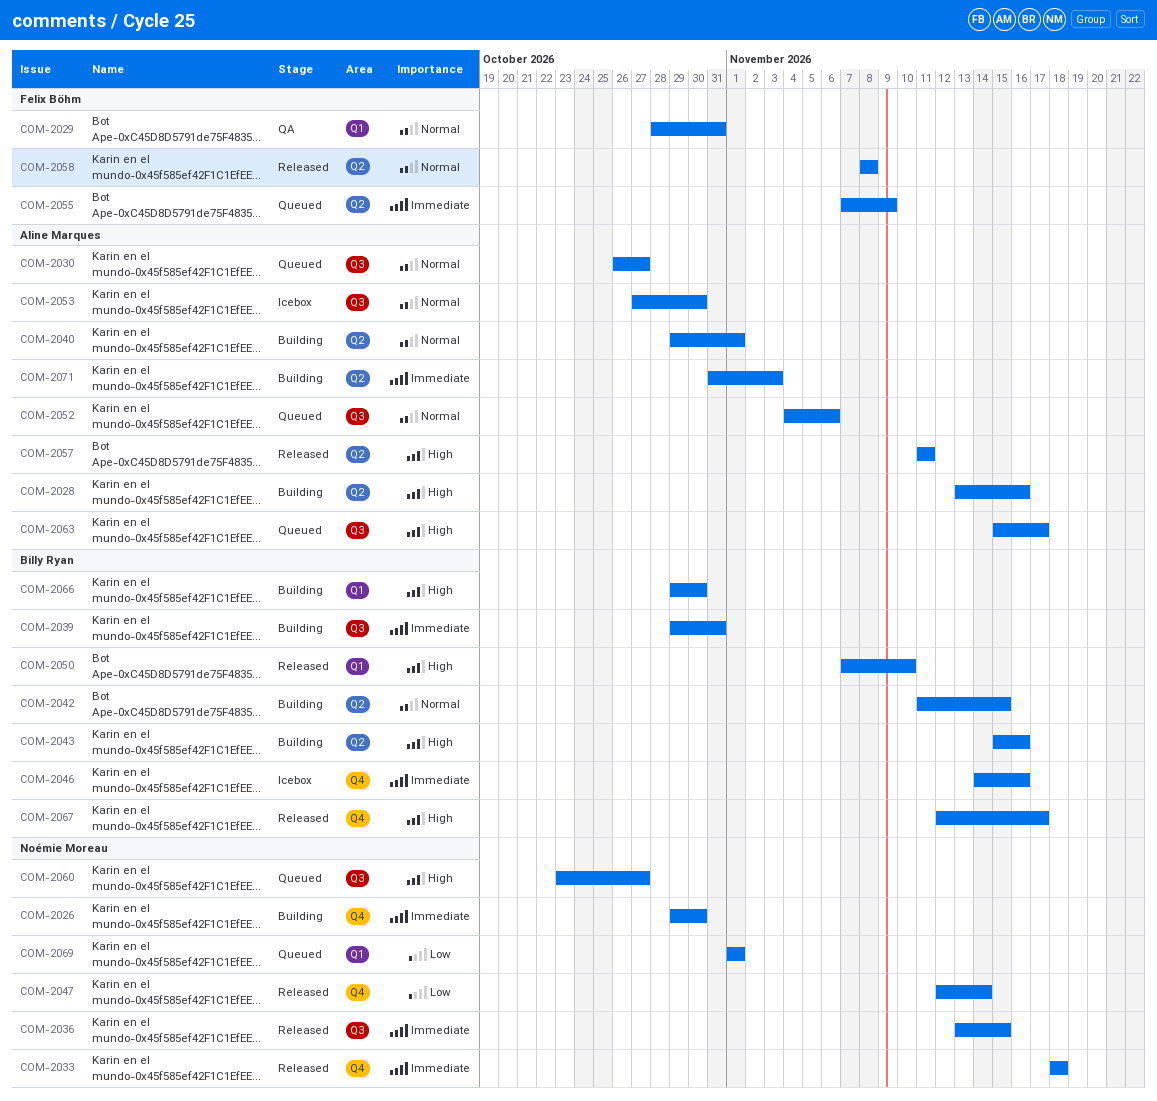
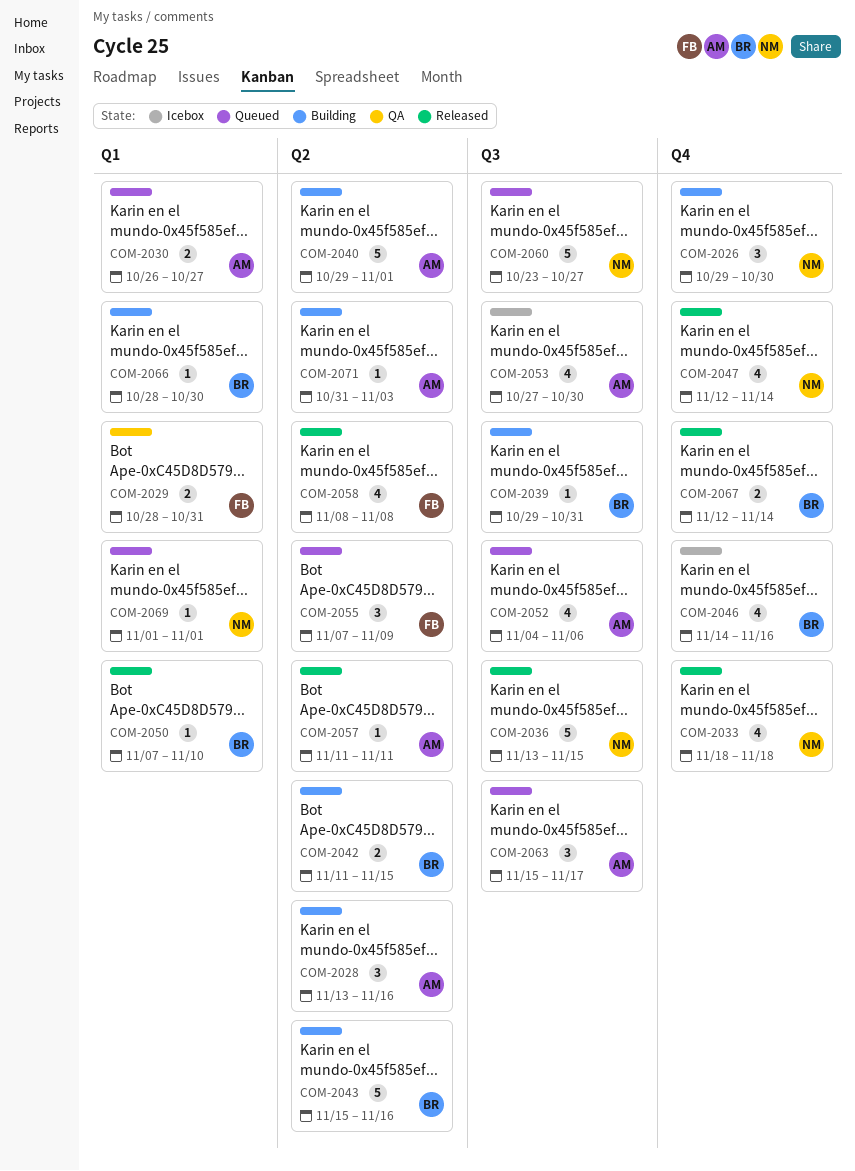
COM-2030, label: Q3 -> Q1
COM-2066, start: Oct 29 -> Oct 28
COM-2067, due: Nov 17 -> Nov 14

